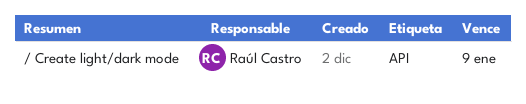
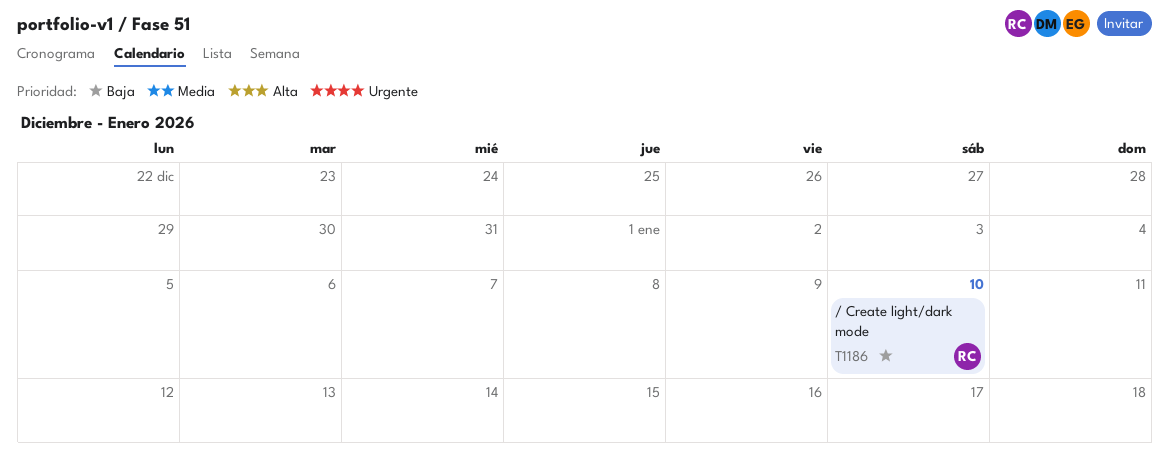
/ Create light/dark mode, due: Jan 9 -> Jan 10

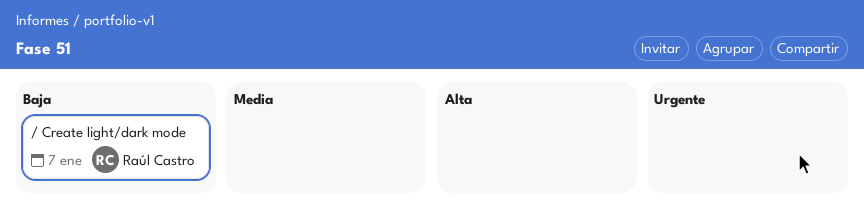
/ Create light/dark mode, due: Jan 10 -> Jan 7

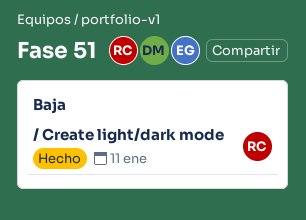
/ Create light/dark mode, due: Jan 7 -> Jan 11

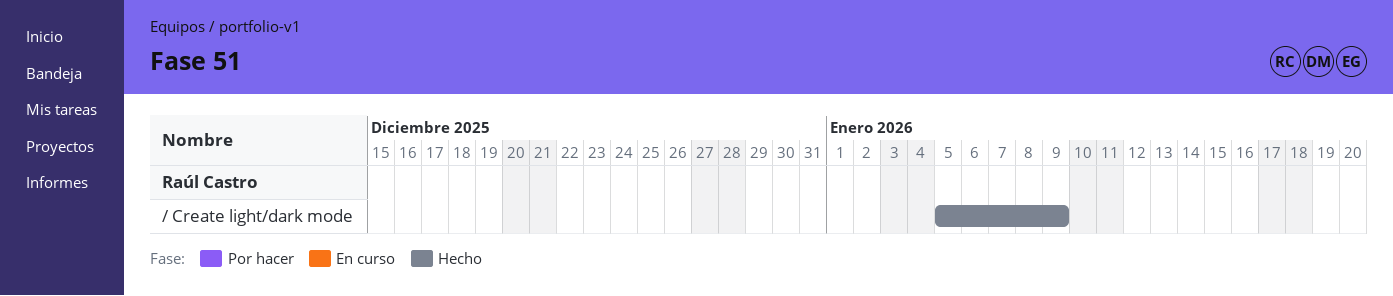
/ Create light/dark mode, due: Jan 11 -> Jan 9

